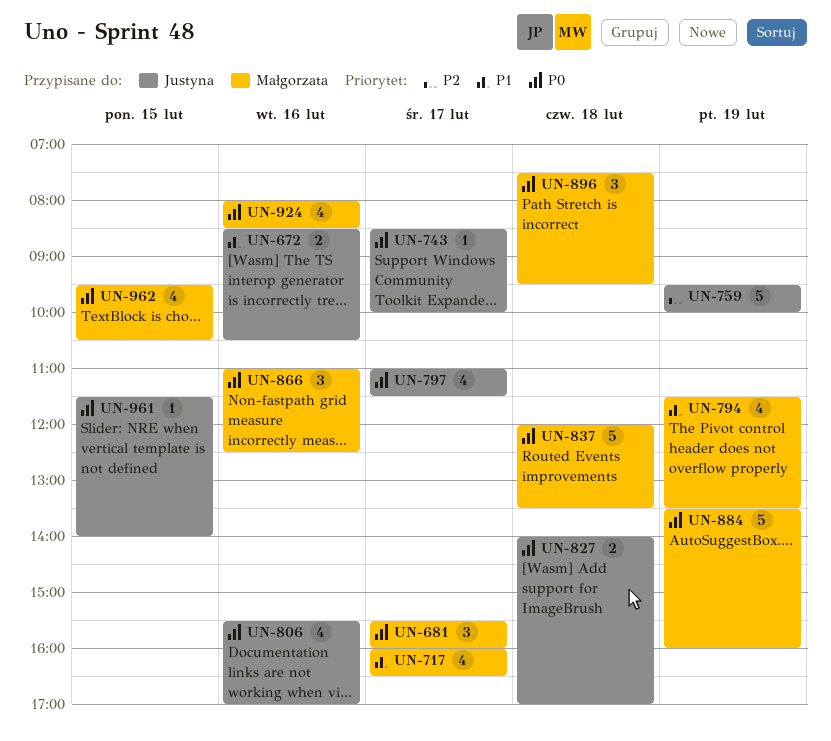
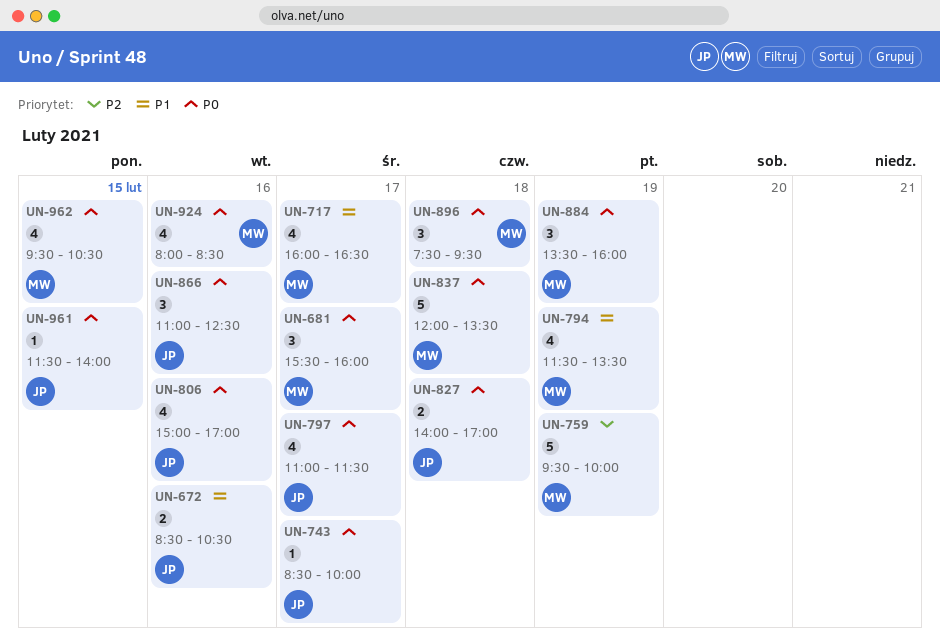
UN-759, owner: Justyna -> Małgorzata
UN-806, begins: 15:30 -> 15:00
UN-866, owner: Małgorzata -> Justyna
UN-884, estimate: 5 -> 3

